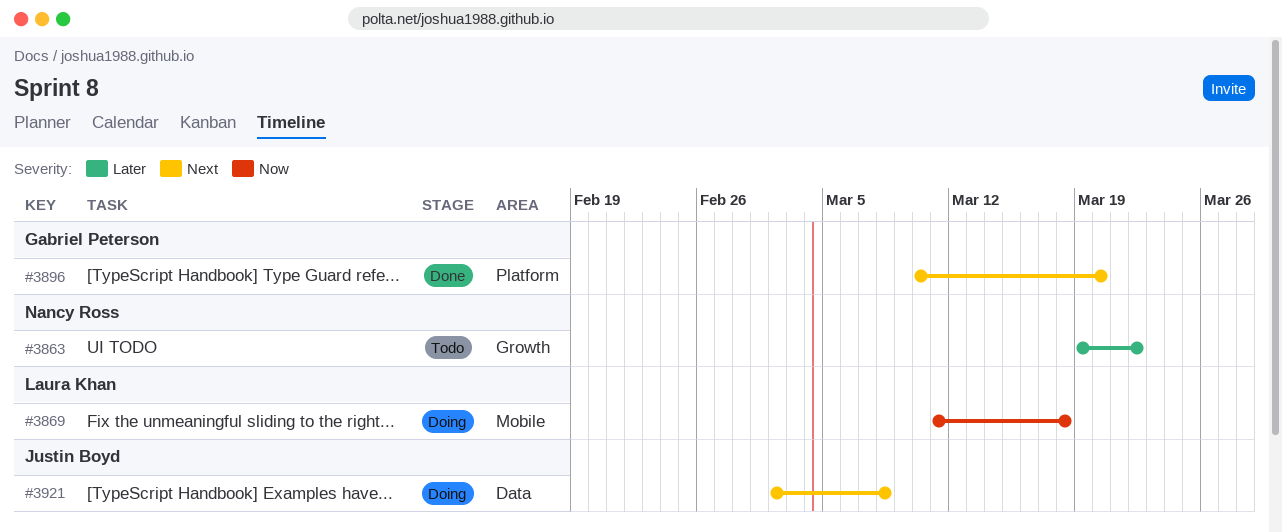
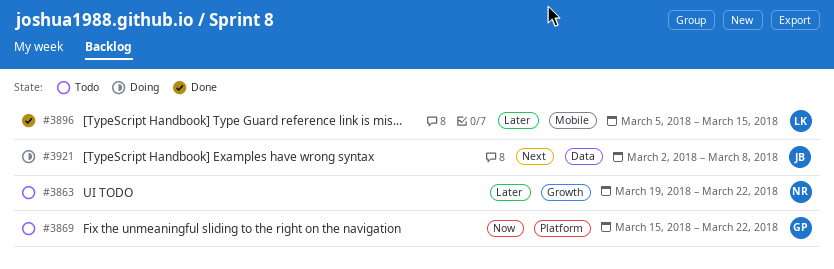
#3869, status: Doing -> Todo
#3869, owner: Laura Khan -> Gabriel Peterson
#3869, label: Mobile -> Platform
#3869, start: Mar 11 -> Mar 15
#3869, due: Mar 18 -> Mar 22
#3896, owner: Gabriel Peterson -> Laura Khan
#3896, priority: Next -> Later
#3896, label: Platform -> Mobile
#3896, start: Mar 10 -> Mar 5
#3896, due: Mar 20 -> Mar 15

